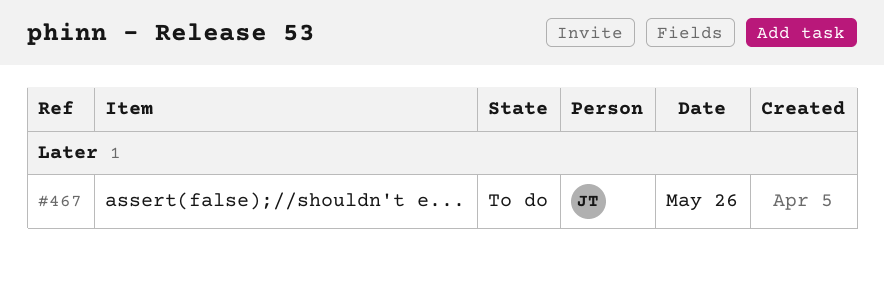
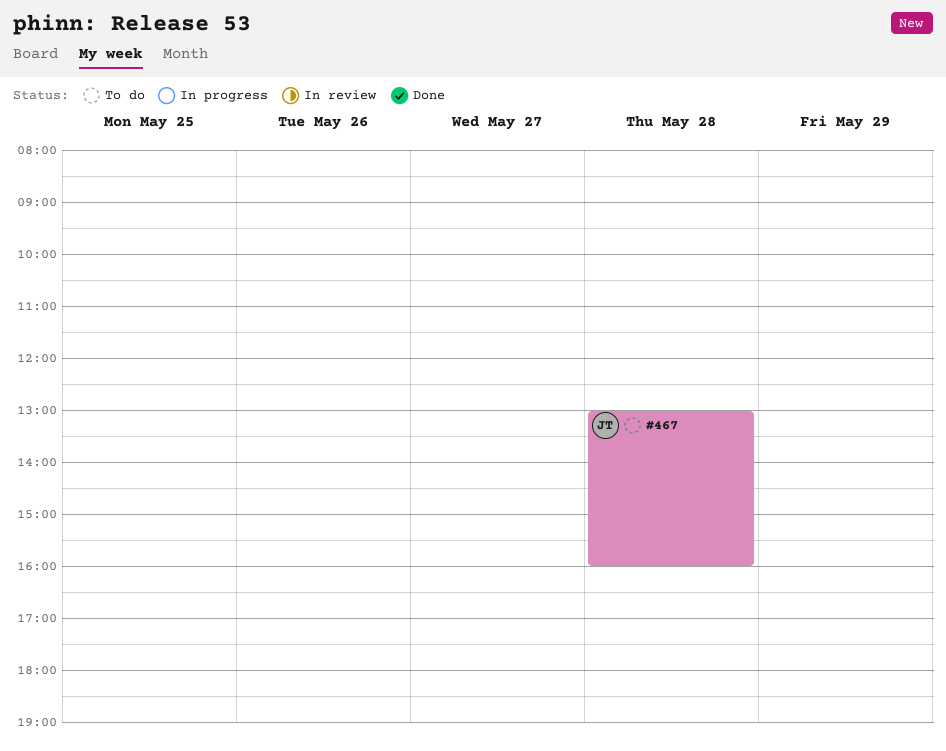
#467, day: May 26 -> May 28

